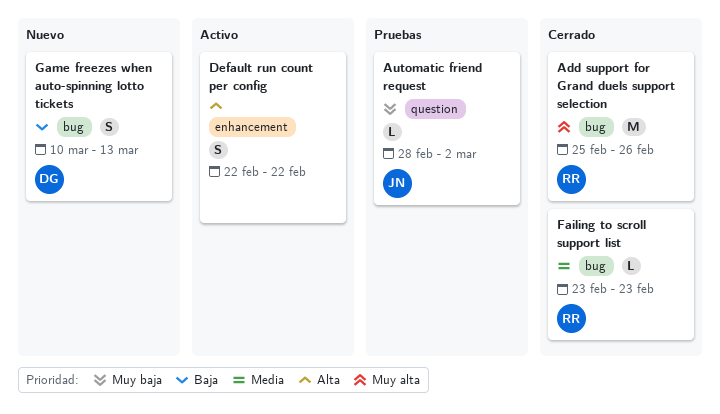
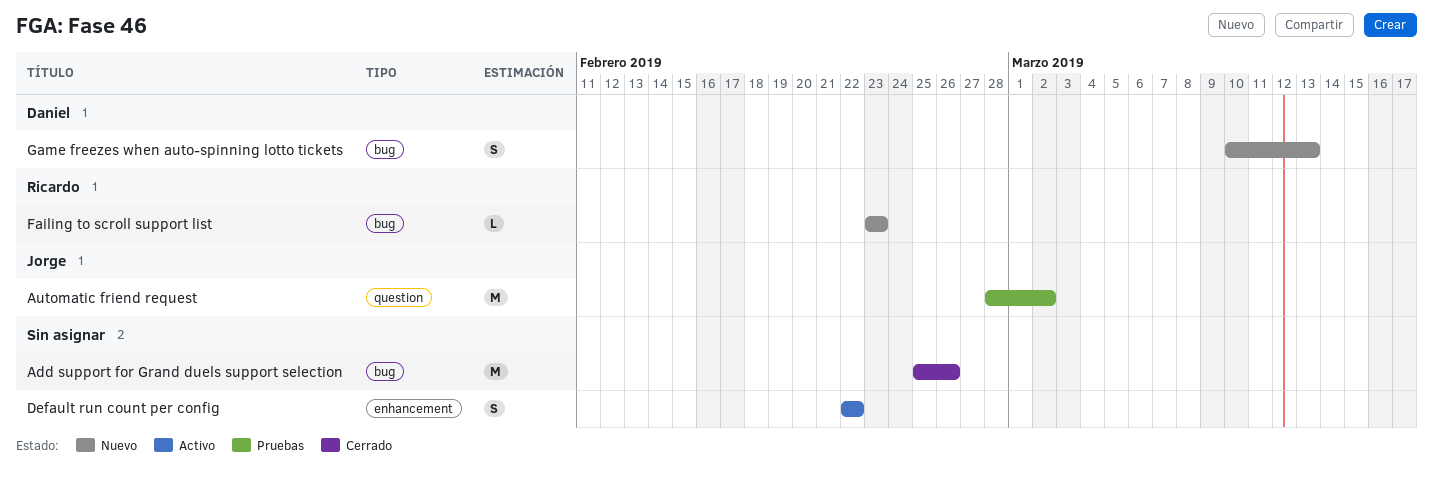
Add support for Grand duels support selection, owner: Ricardo -> none
Automatic friend request, estimate: L -> M
Failing to scroll support list, status: Cerrado -> Nuevo

